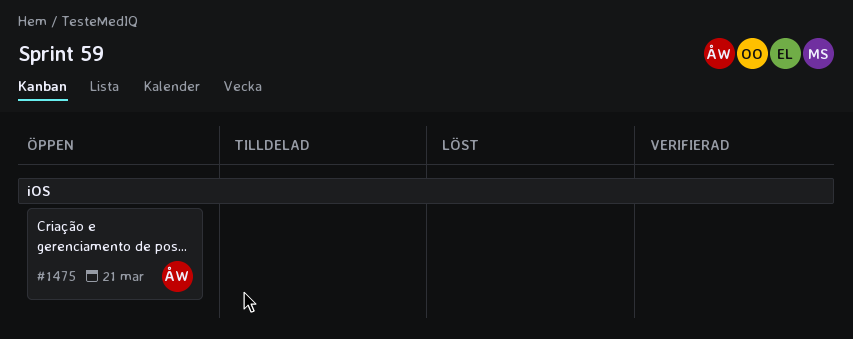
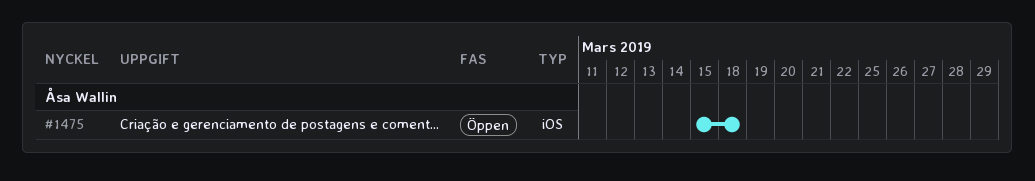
#1475, due: Mar 21 -> Mar 18

